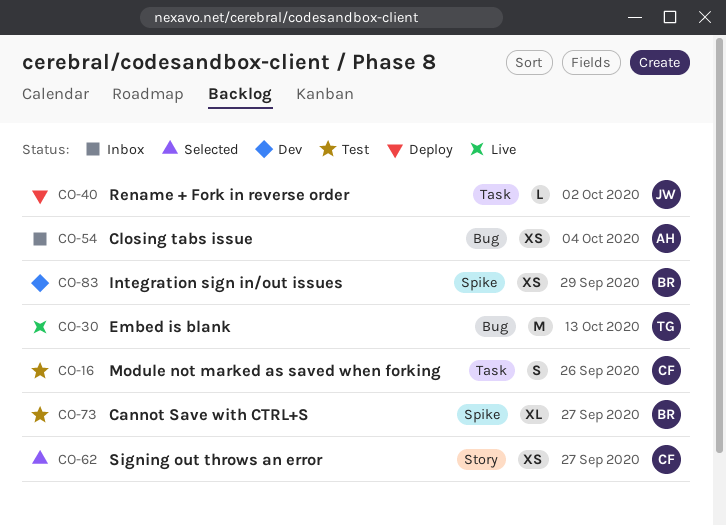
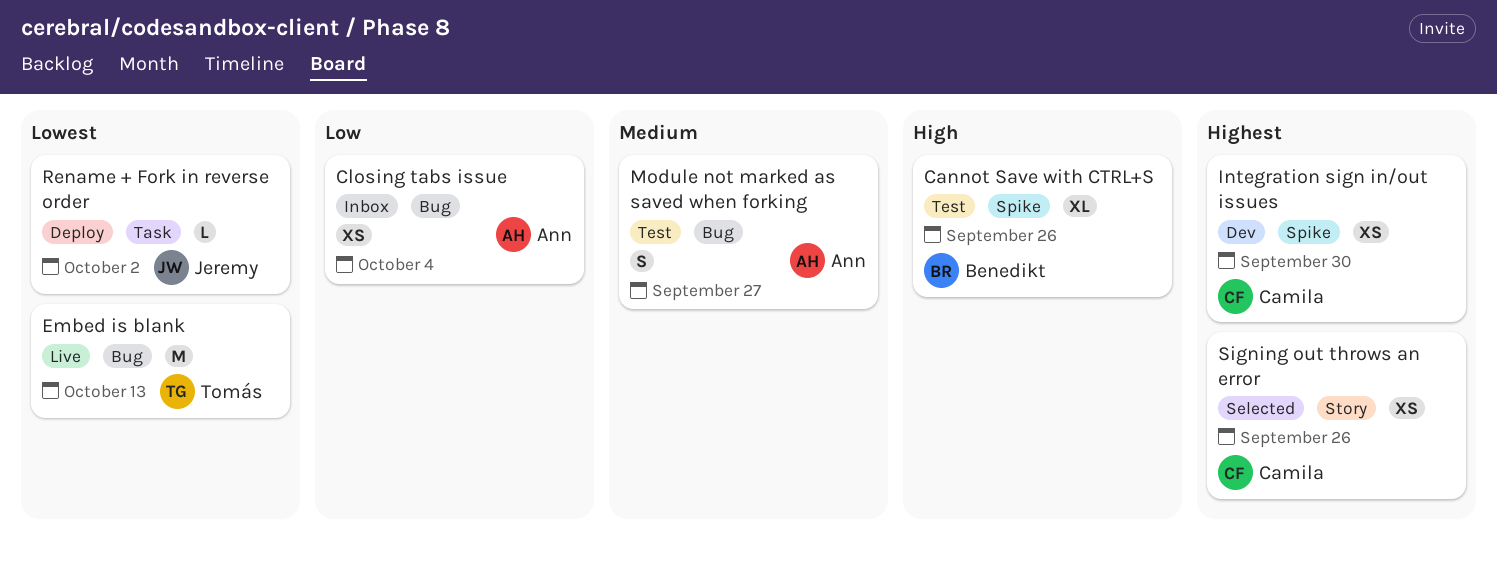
Cannot Save with CTRL+S, due: Sep 27 -> Sep 26
Integration sign in/out issues, owner: Benedikt -> Camila
Integration sign in/out issues, due: Sep 29 -> Sep 30
Module not marked as saved when forking, owner: Camila -> Ann
Module not marked as saved when forking, label: Task -> Bug
Module not marked as saved when forking, due: Sep 26 -> Sep 27
Signing out throws an error, due: Sep 27 -> Sep 26

